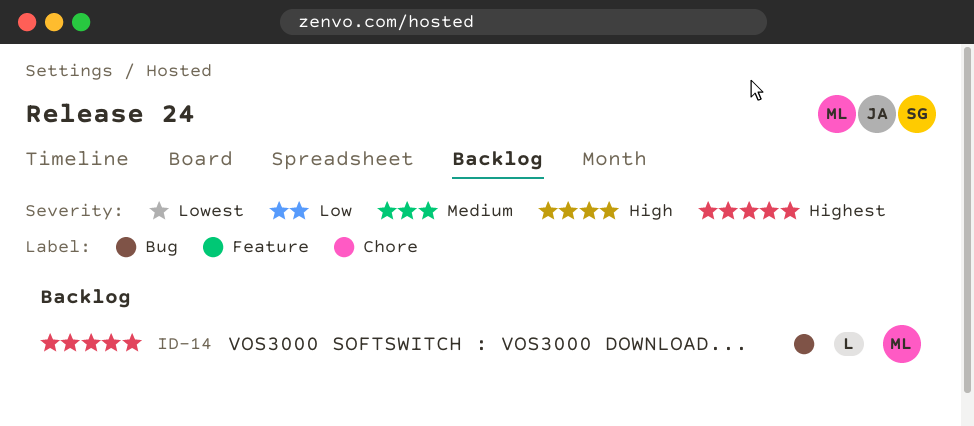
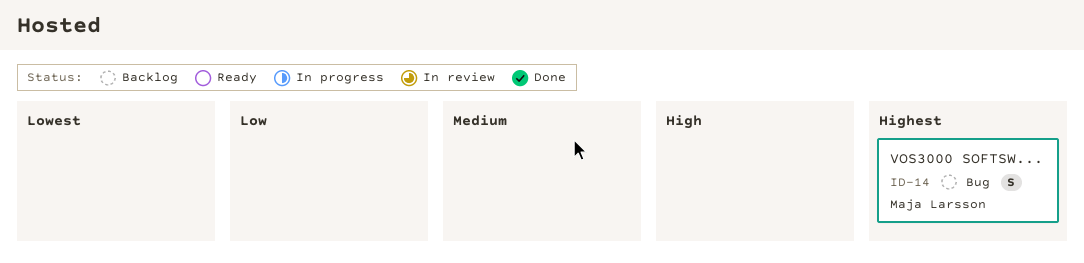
ID-14, estimate: L -> S

